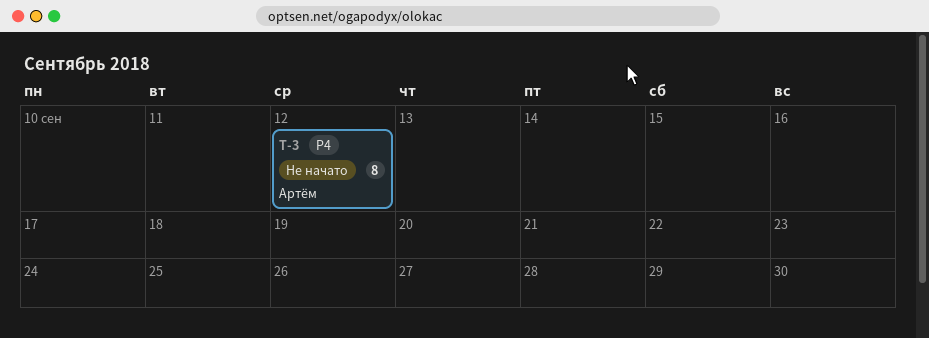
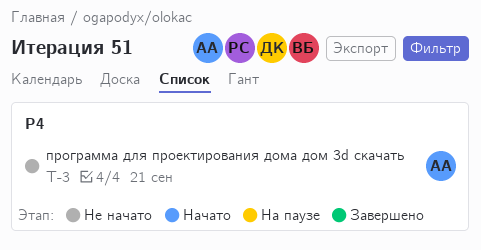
T-3, due: Sep 12 -> Sep 21

